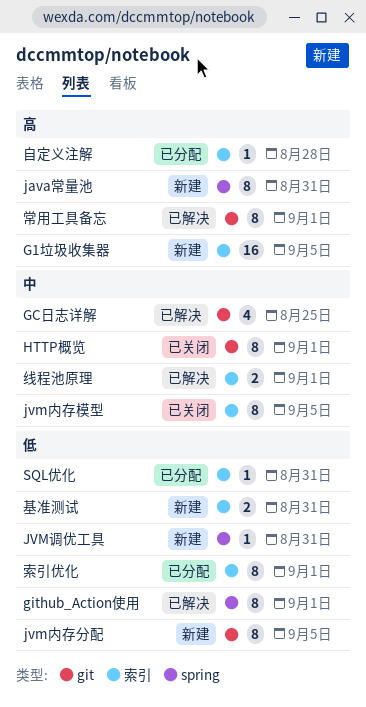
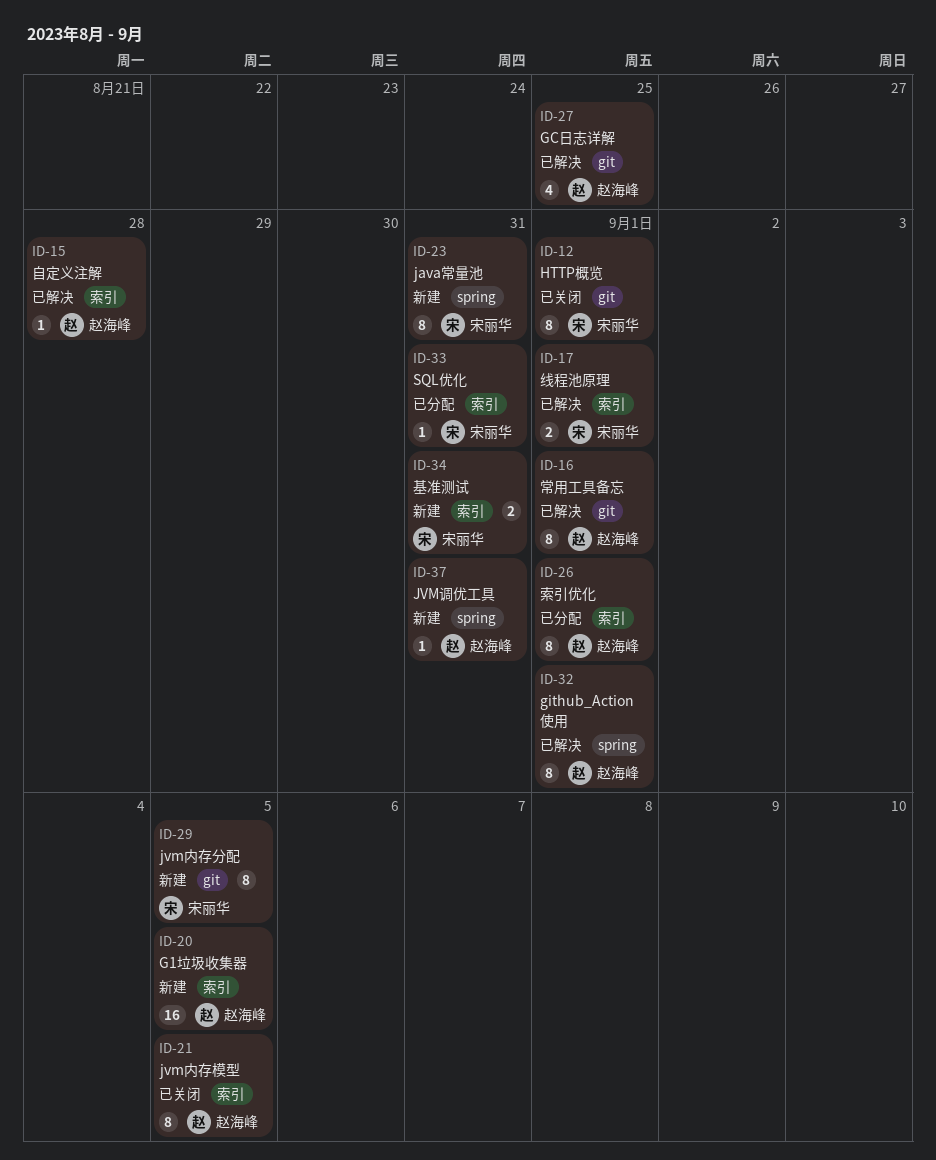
自定义注解, status: 已分配 -> 已解决

